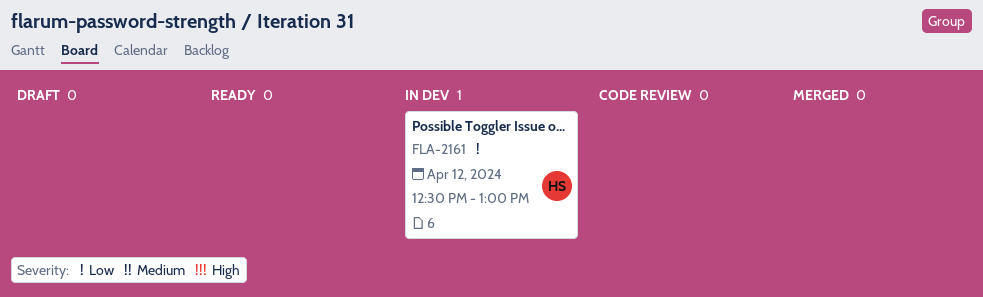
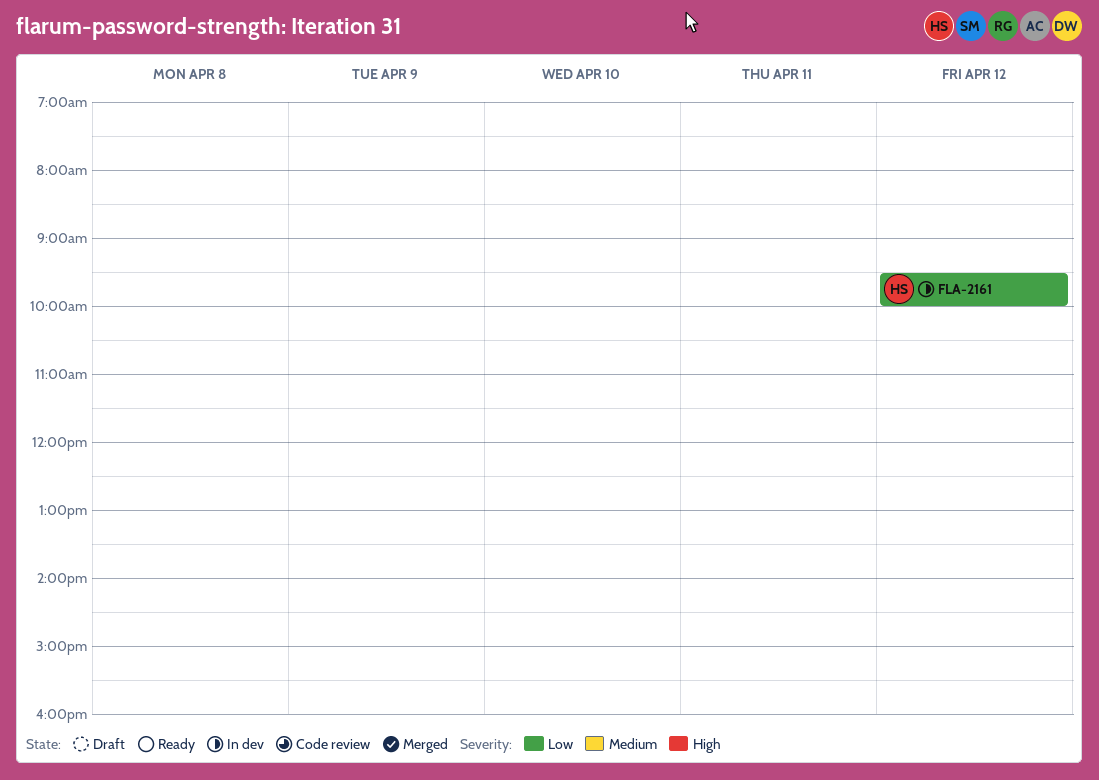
FLA-2161, begins: 12:30 -> 09:30
FLA-2161, ends: 13:00 -> 10:00

